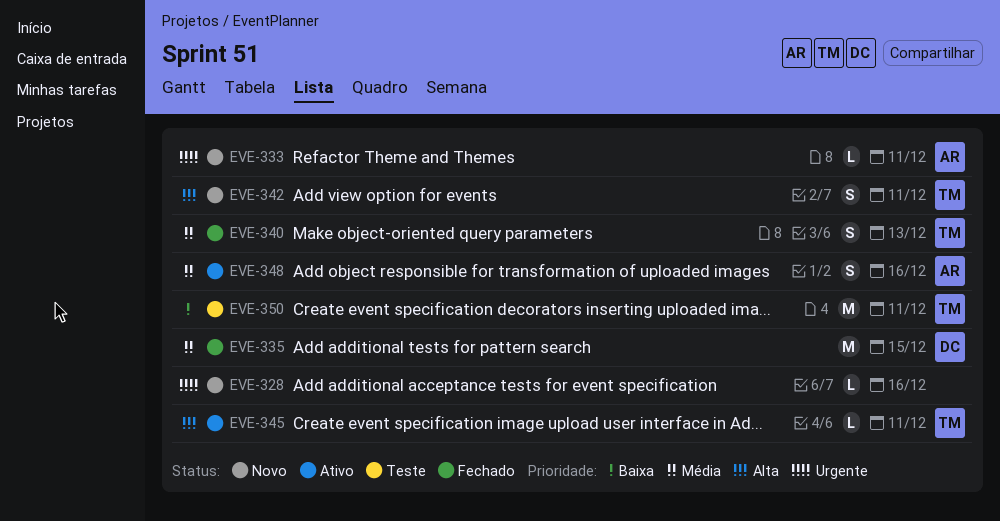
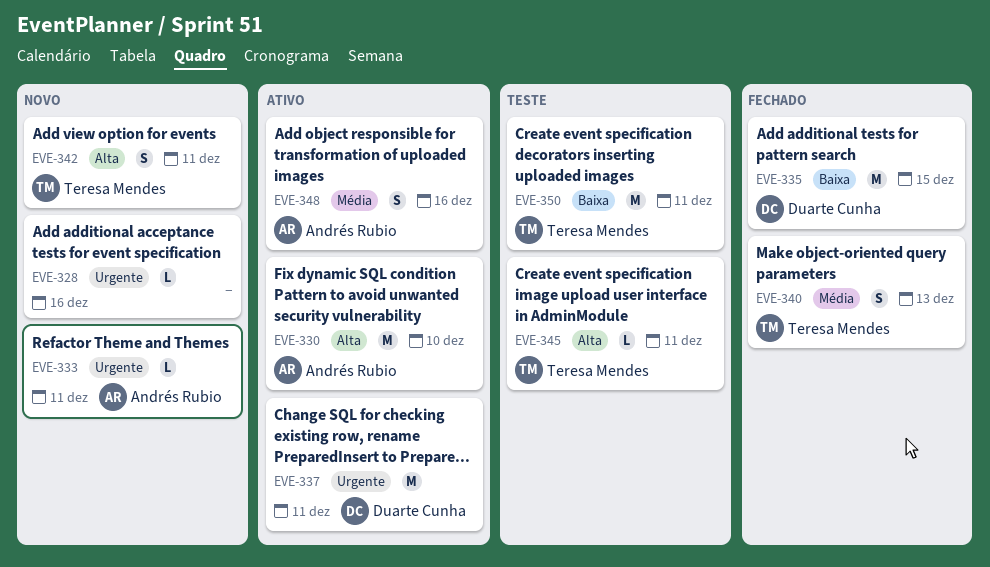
EVE-330: none -> present
EVE-335, priority: Média -> Baixa
EVE-337: none -> present
EVE-345, status: Ativo -> Teste

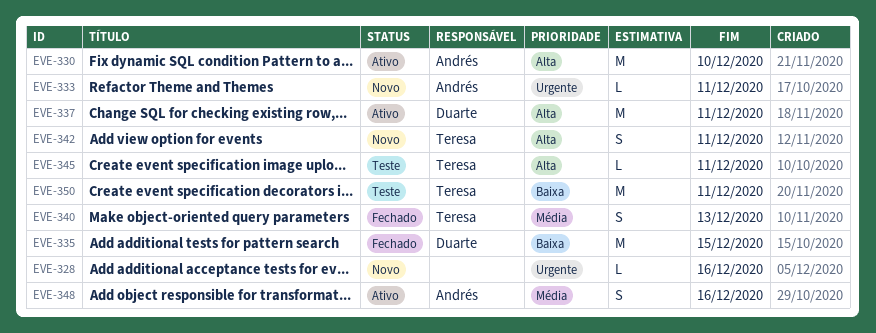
EVE-337, priority: Urgente -> Alta

